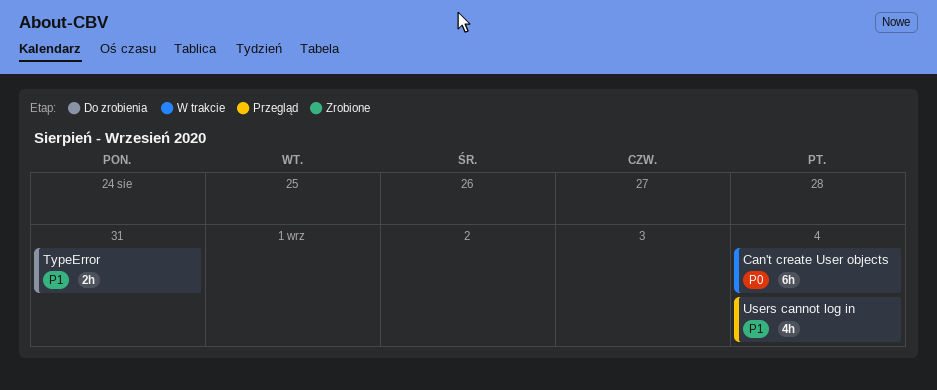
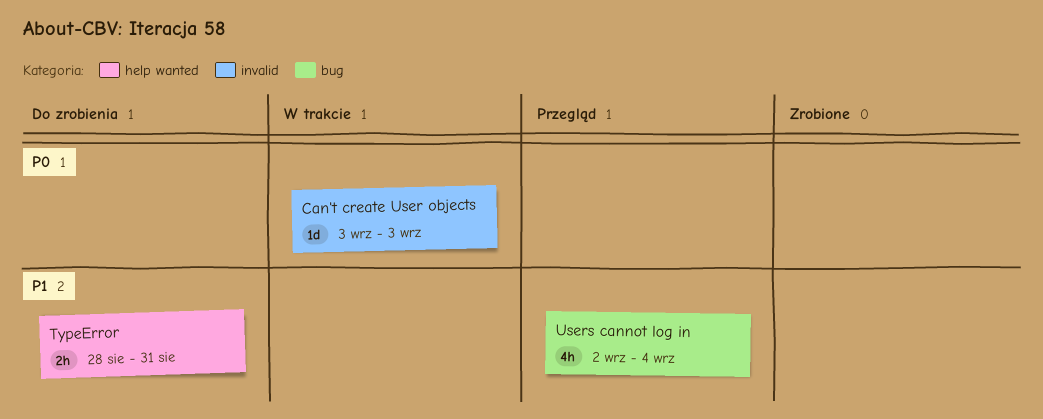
Can't create User objects, estimate: 6h -> 1d
Can't create User objects, due: Sep 4 -> Sep 3

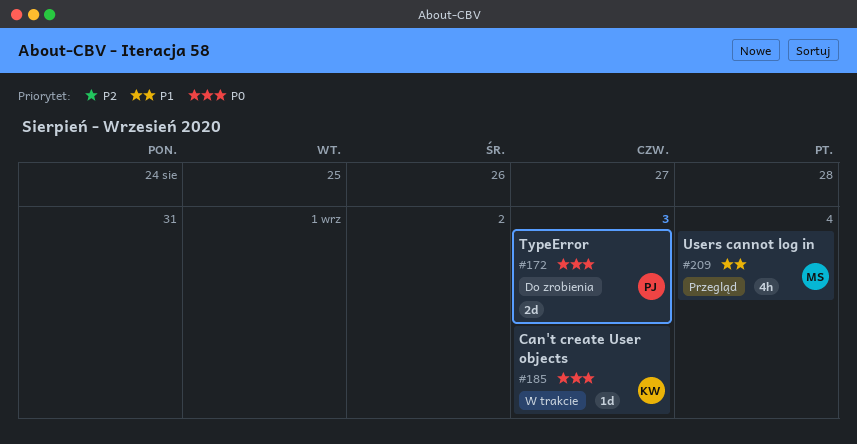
TypeError, priority: P1 -> P0
TypeError, estimate: 2h -> 2d
TypeError, due: Aug 31 -> Sep 3

